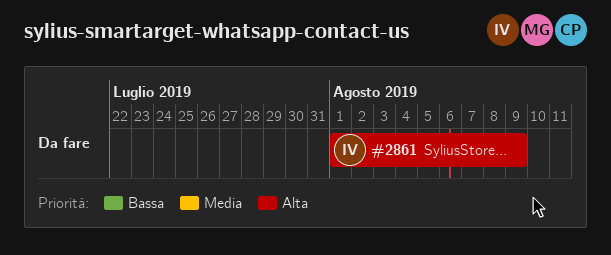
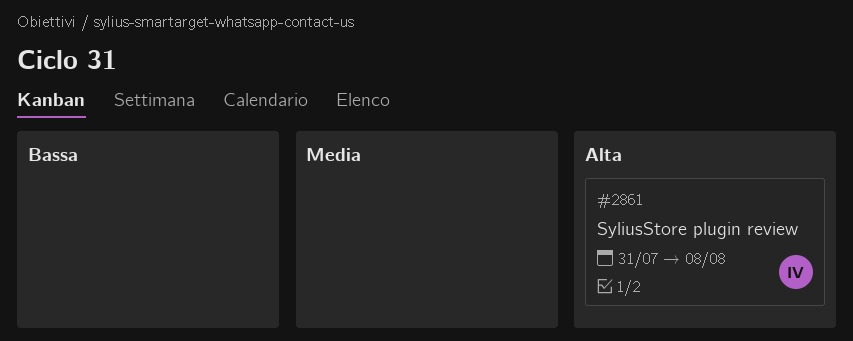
#2861, start: Aug 1 -> Jul 31
#2861, due: Aug 9 -> Aug 8

